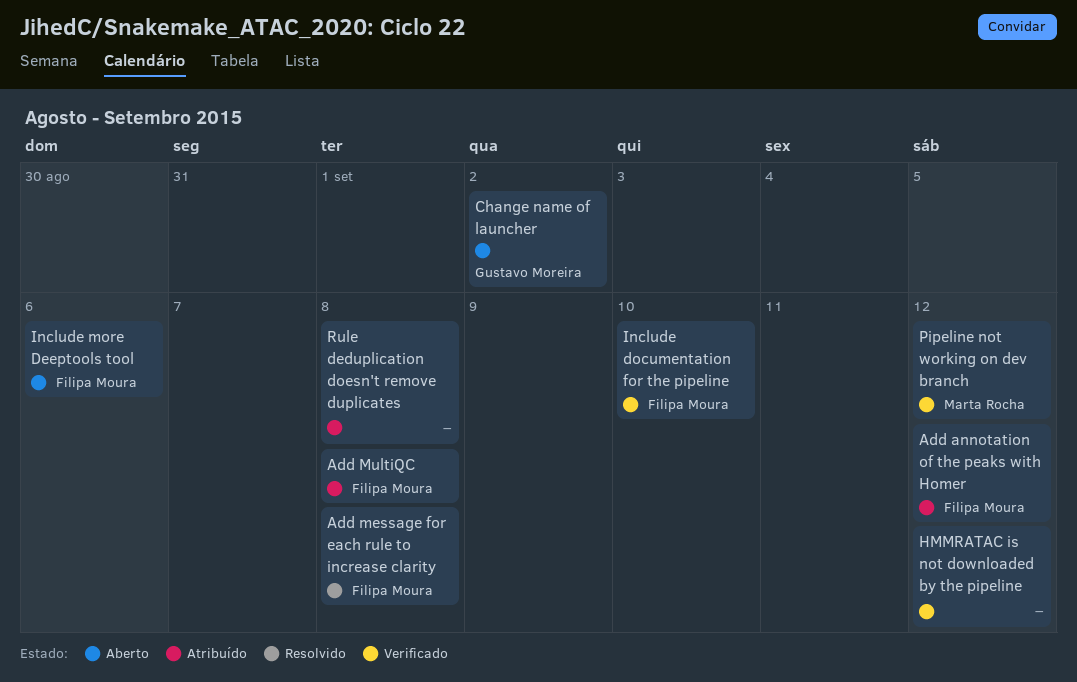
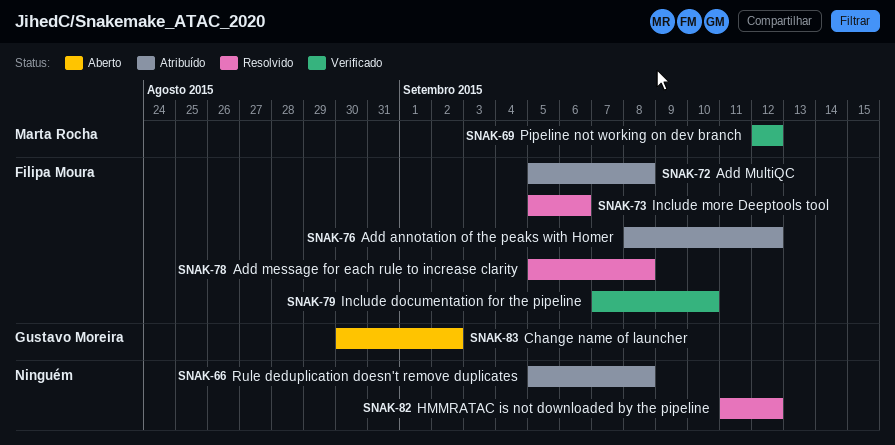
HMMRATAC is not downloaded by the pipeline, status: Verificado -> Resolvido
Include more Deeptools tool, status: Aberto -> Resolvido

